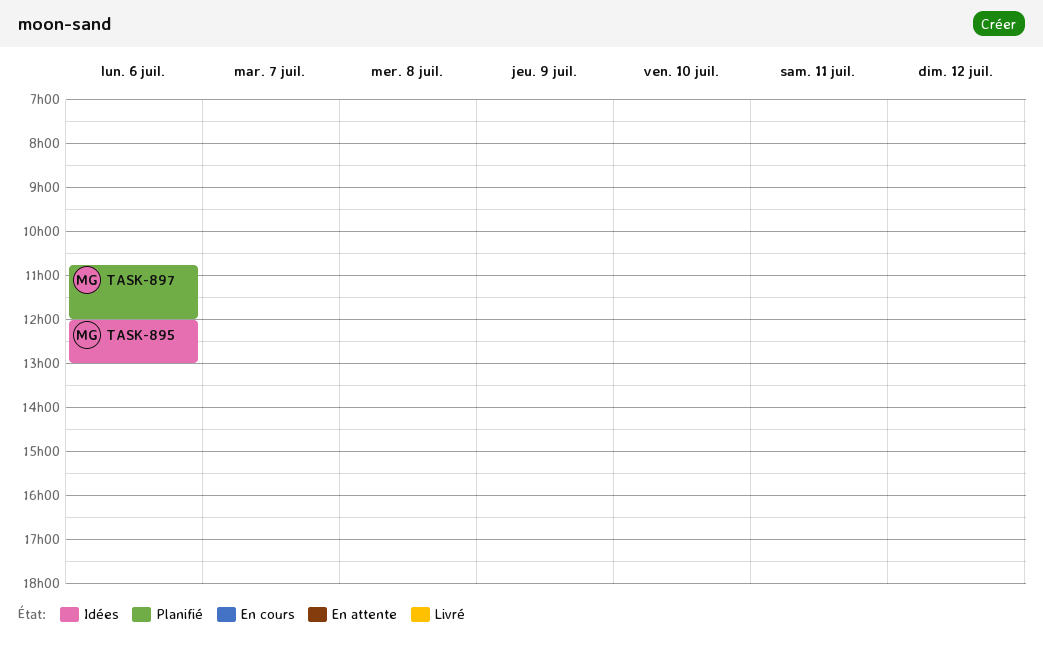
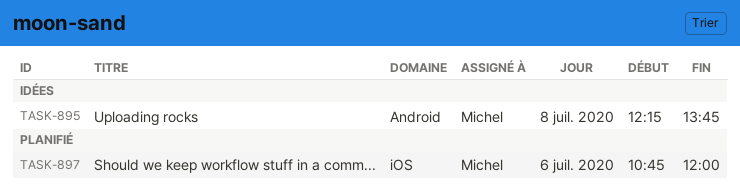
TASK-895, day: Jul 6 -> Jul 8
TASK-895, begins: 12:00 -> 12:15
TASK-895, ends: 13:00 -> 13:45

